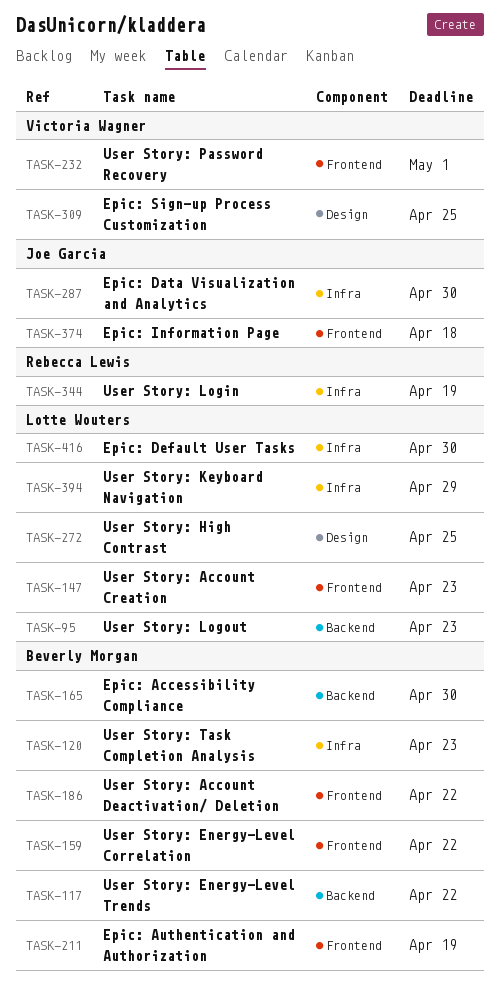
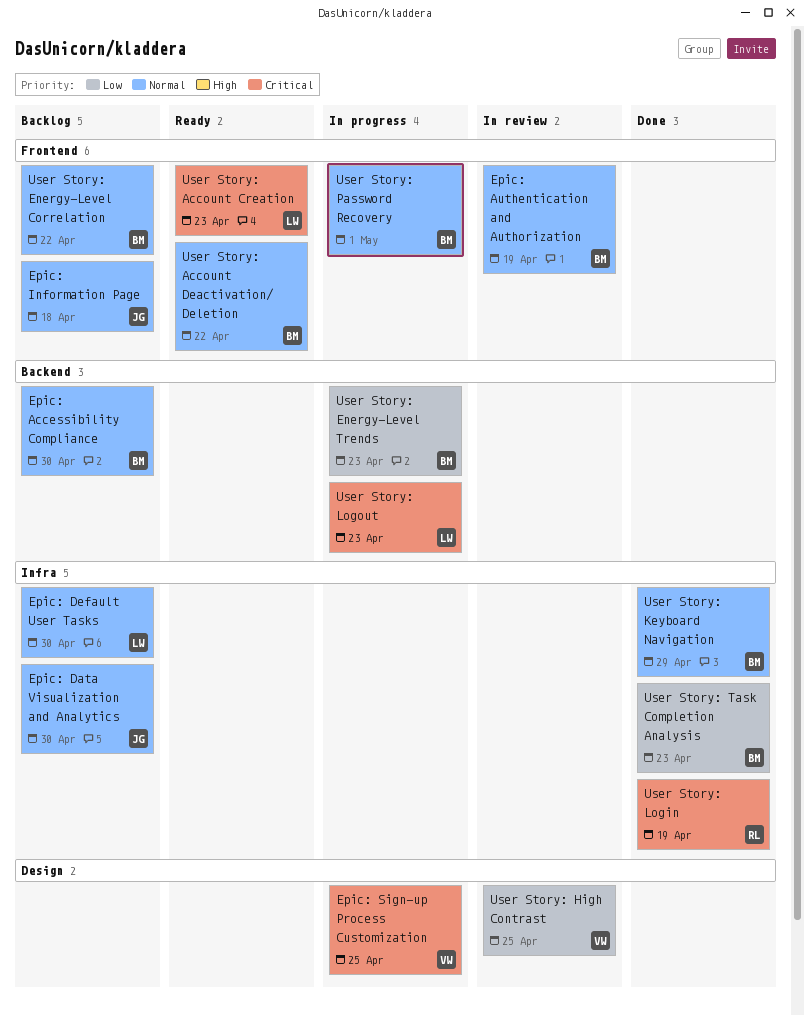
User Story: Energy-Level Trends, due: Apr 22 -> Apr 23
User Story: High Contrast, owner: Lotte Wouters -> Victoria Wagner
User Story: Keyboard Navigation, owner: Lotte Wouters -> Beverly Morgan
User Story: Password Recovery, owner: Victoria Wagner -> Beverly Morgan

